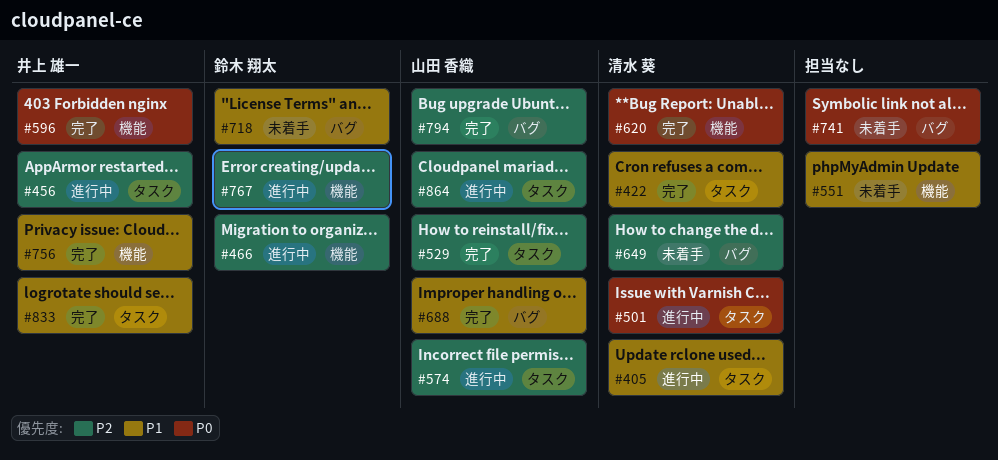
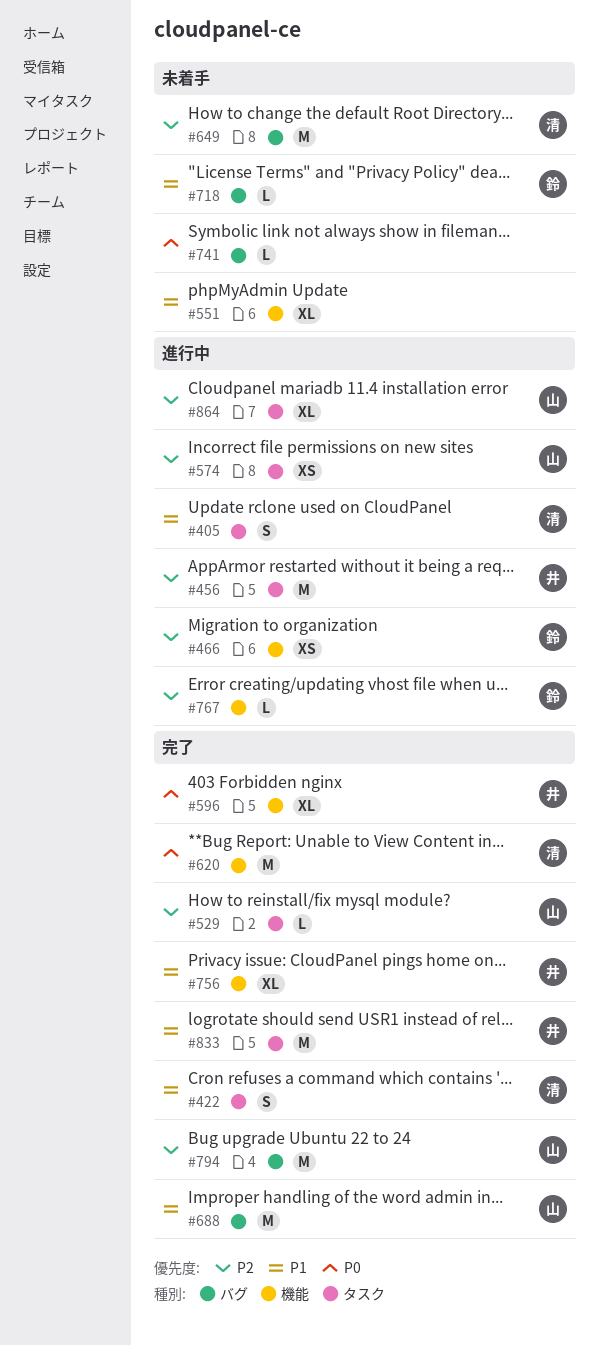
#501: present -> none

